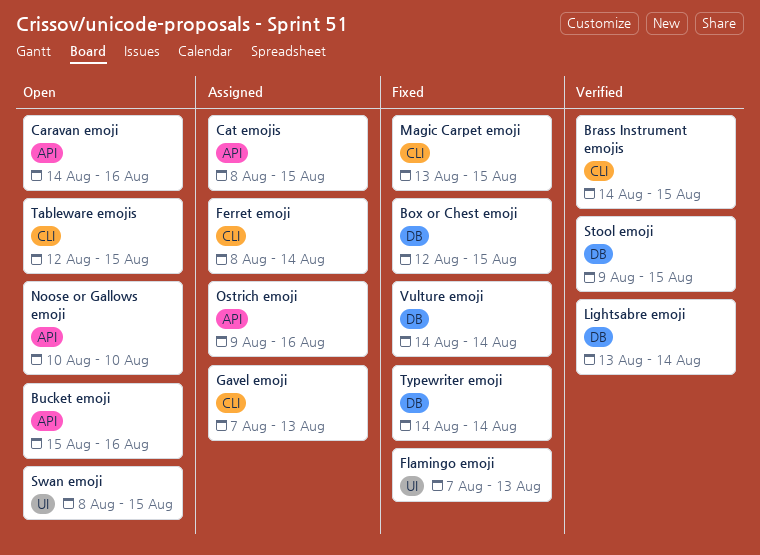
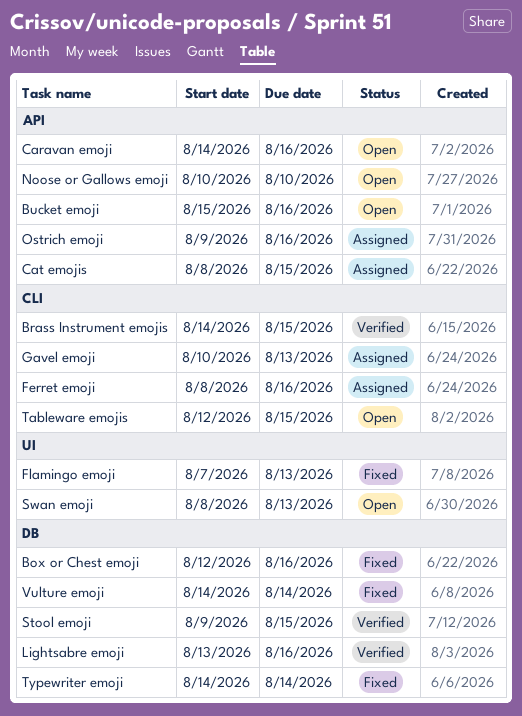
Box or Chest emoji, due: Aug 15 -> Aug 16
Ferret emoji, due: Aug 14 -> Aug 16
Gavel emoji, start: Aug 7 -> Aug 10
Lightsabre emoji, due: Aug 14 -> Aug 16
Magic Carpet emoji: present -> none
Swan emoji, due: Aug 15 -> Aug 13

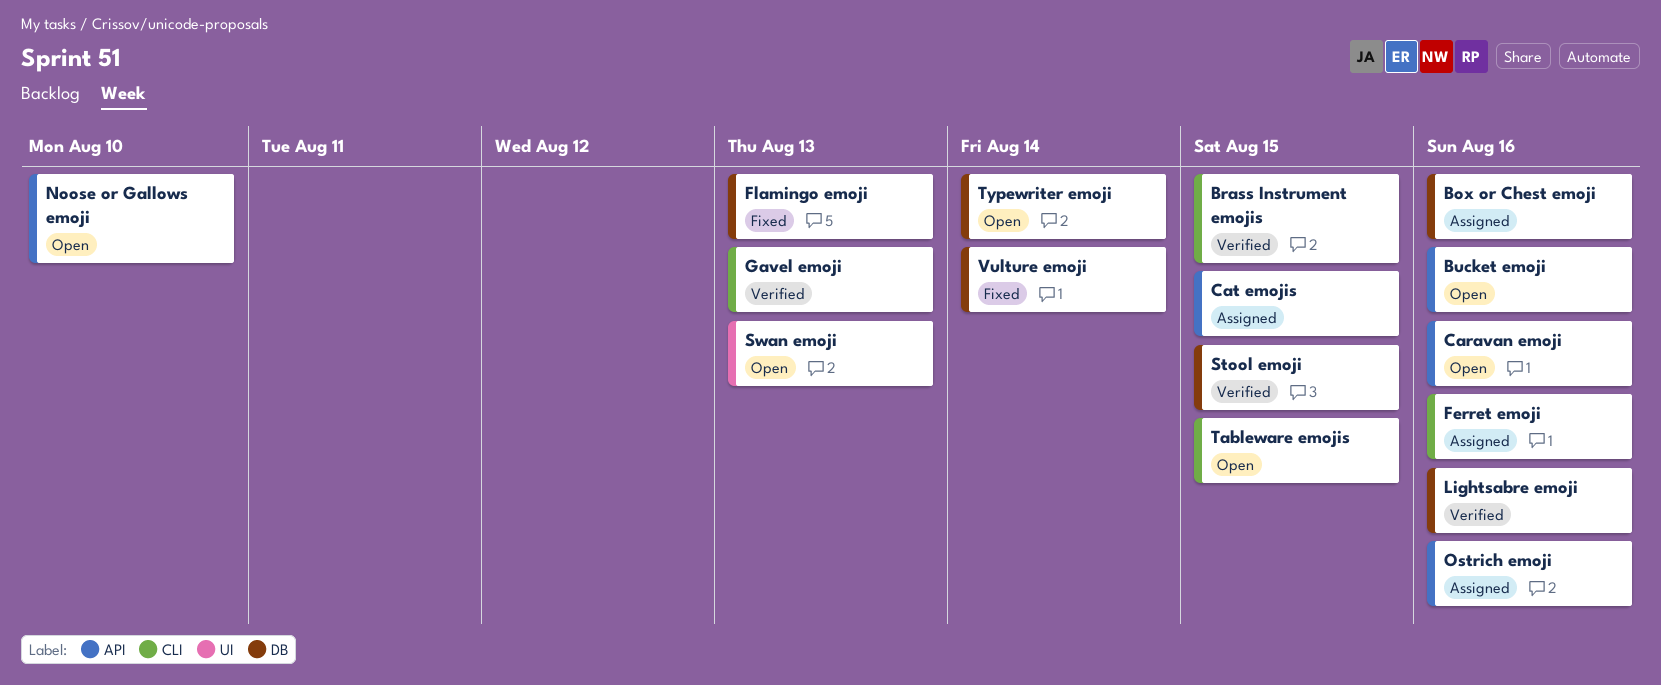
Box or Chest emoji, status: Fixed -> Assigned
Flamingo emoji, label: UI -> DB
Gavel emoji, status: Assigned -> Verified
Typewriter emoji, status: Fixed -> Open

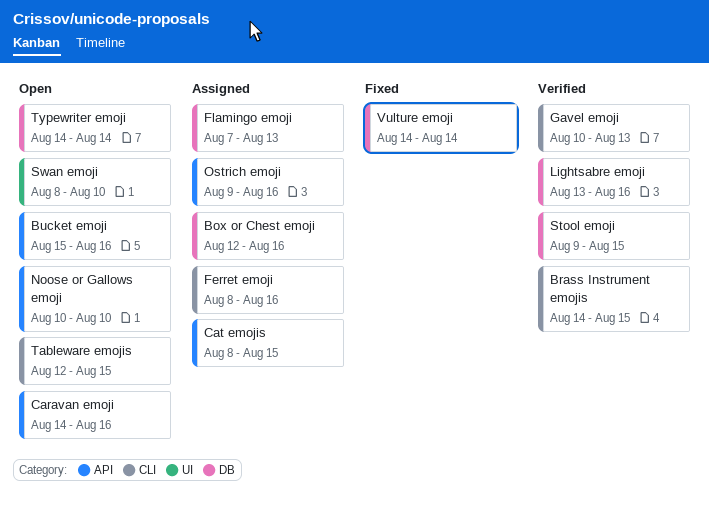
Flamingo emoji, status: Fixed -> Assigned
Swan emoji, due: Aug 13 -> Aug 10

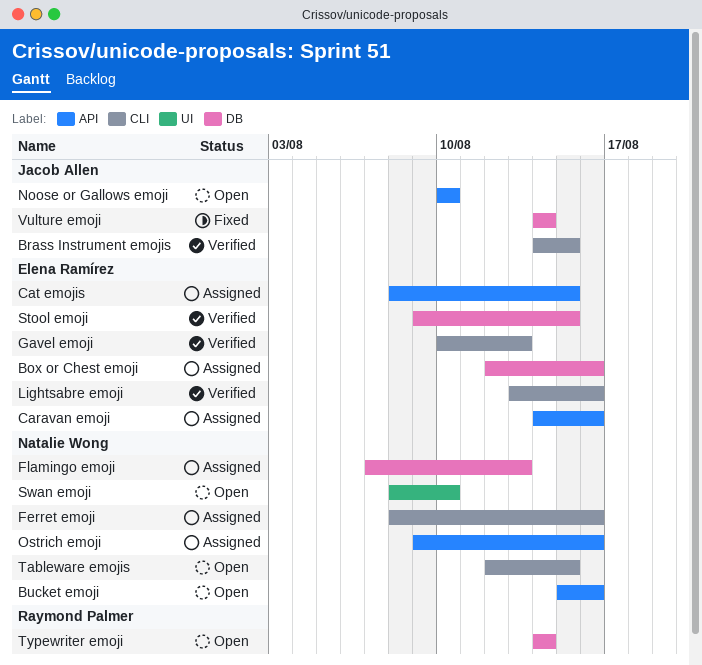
Caravan emoji, status: Open -> Assigned
Lightsabre emoji, label: DB -> CLI

